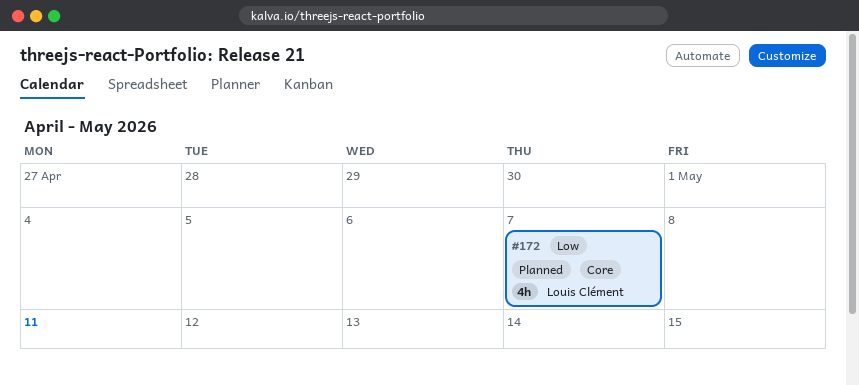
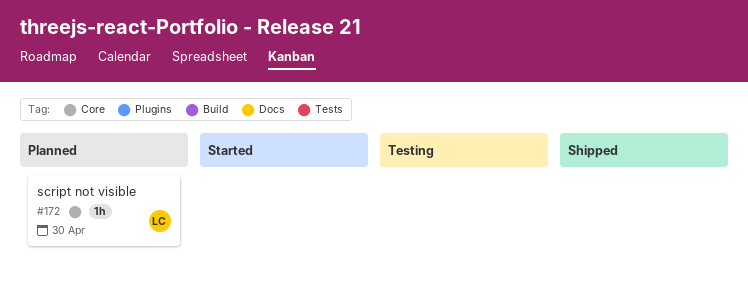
#172, estimate: 4h -> 1h
#172, due: May 7 -> Apr 30

